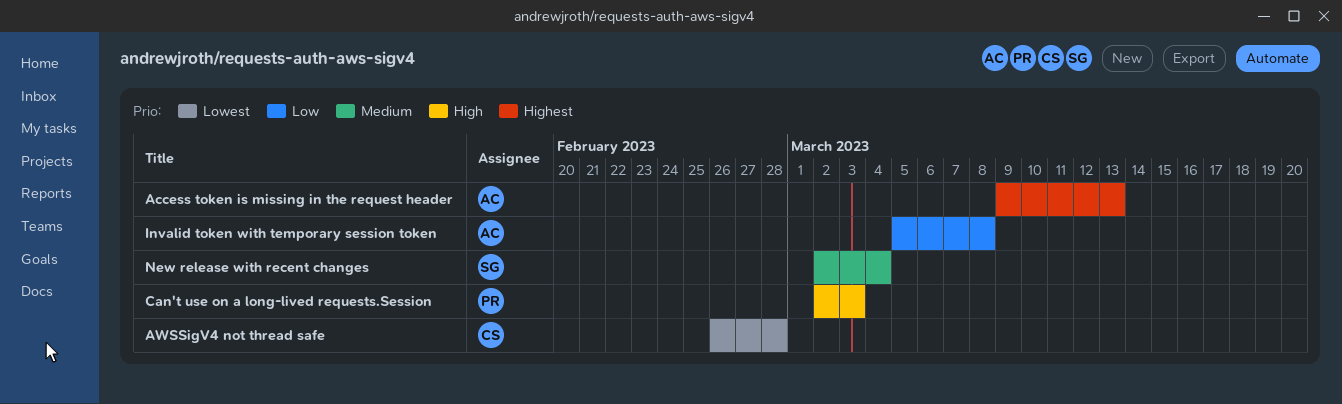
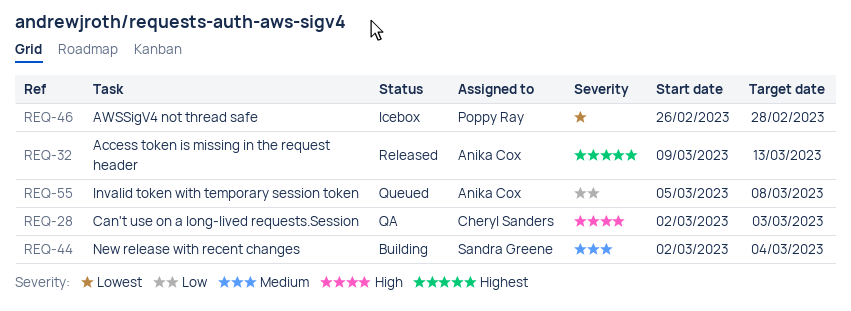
AWSSigV4 not thread safe, owner: Cheryl Sanders -> Poppy Ray
Can't use on a long-lived requests.Session, owner: Poppy Ray -> Cheryl Sanders

